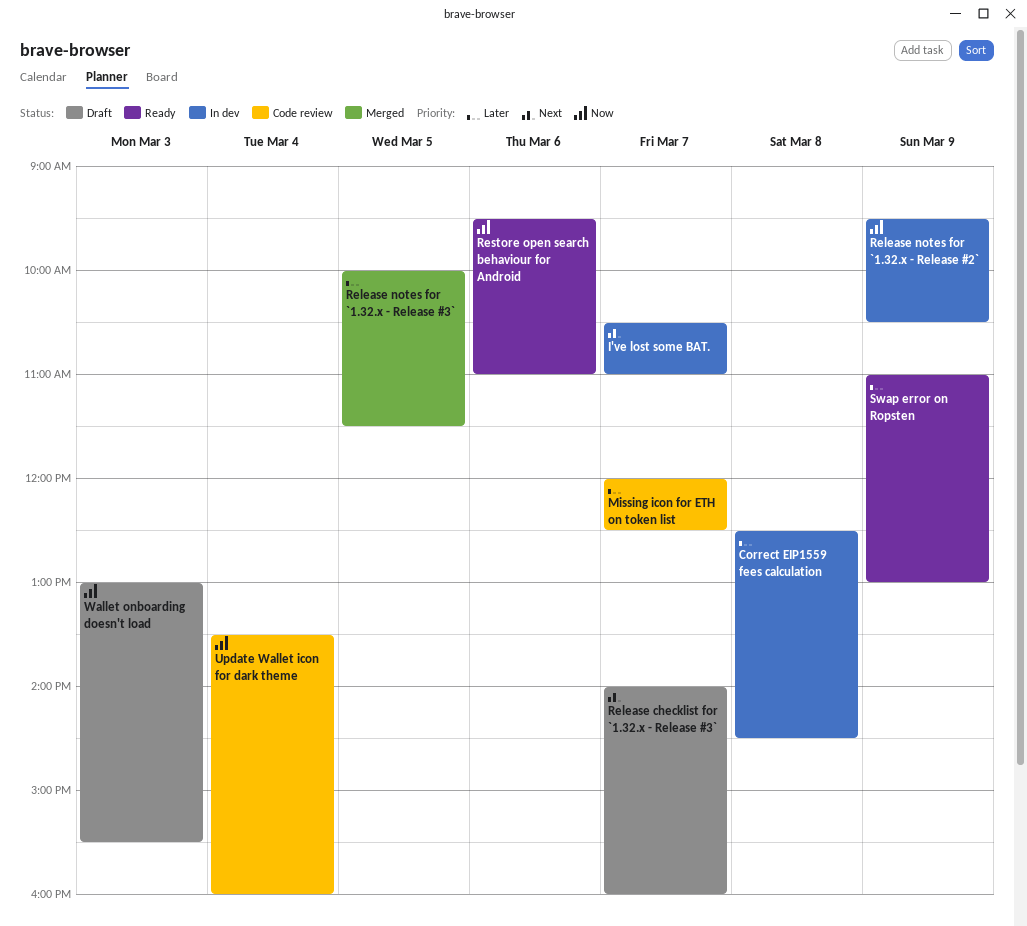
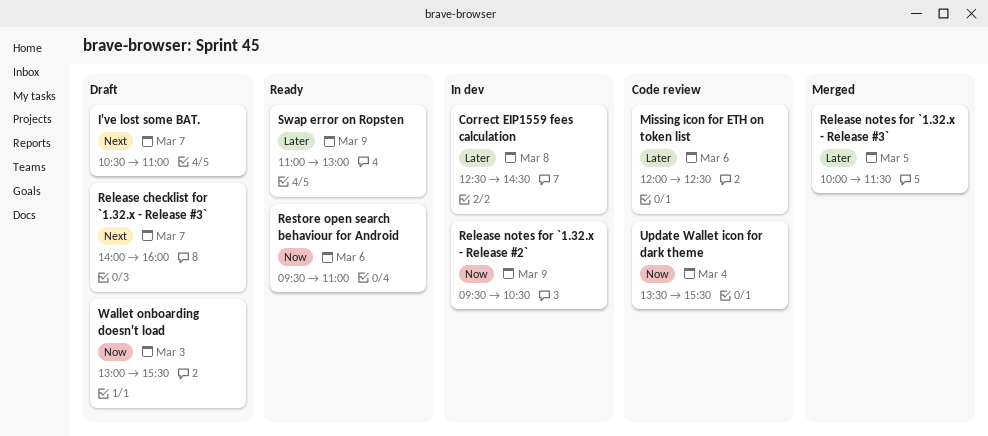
I've lost some BAT., status: In dev -> Draft
Missing icon for ETH on token list, day: Mar 7 -> Mar 6
Update Wallet icon for dark theme, ends: 16:00 -> 15:30

